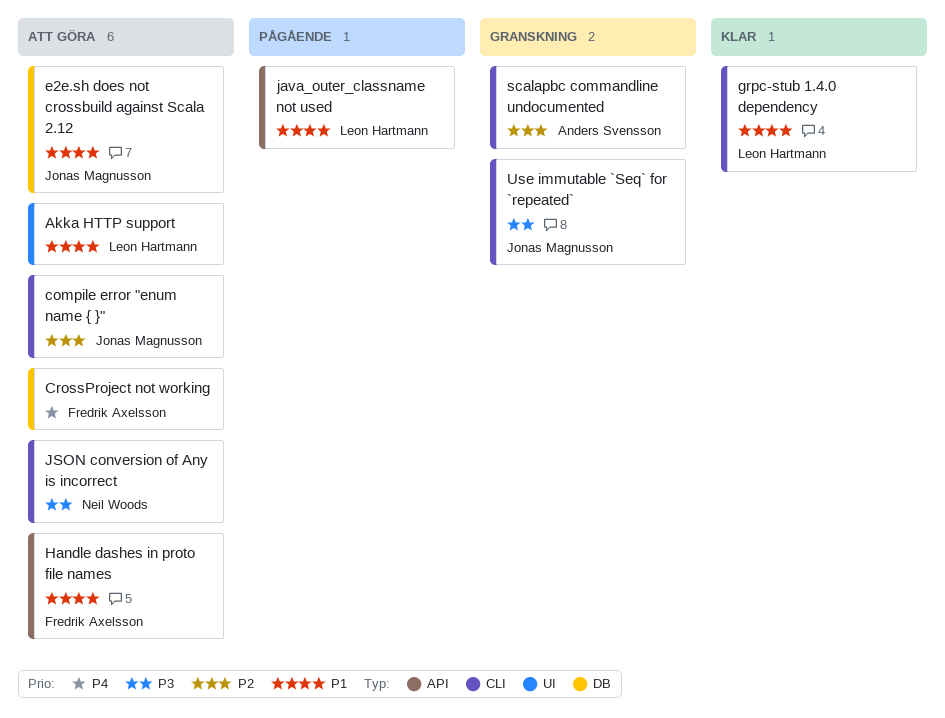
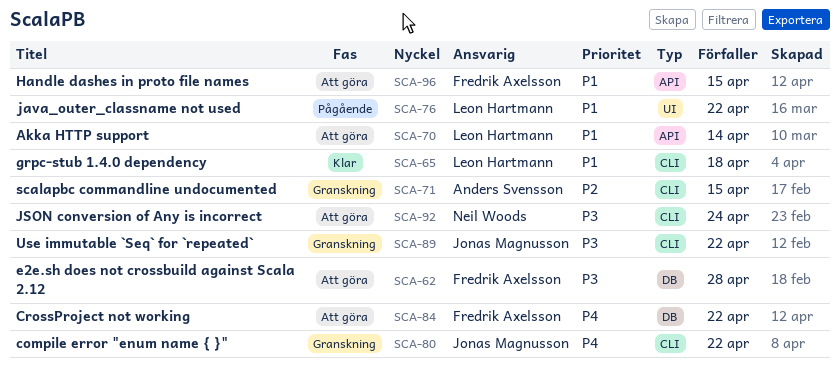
Akka HTTP support, label: UI -> API
compile error "enum name { }", status: Att göra -> Granskning
compile error "enum name { }", priority: P2 -> P4
e2e.sh does not crossbuild against Scala 2.12, owner: Jonas Magnusson -> Fredrik Axelsson
e2e.sh does not crossbuild against Scala 2.12, priority: P1 -> P3
java_outer_classname not used, label: API -> UI

